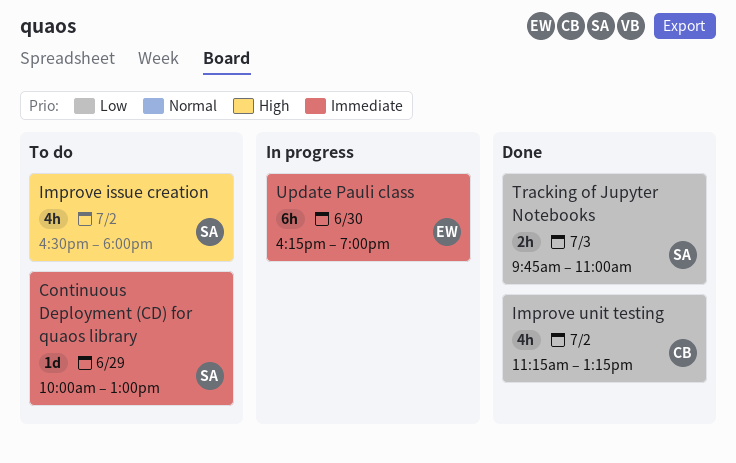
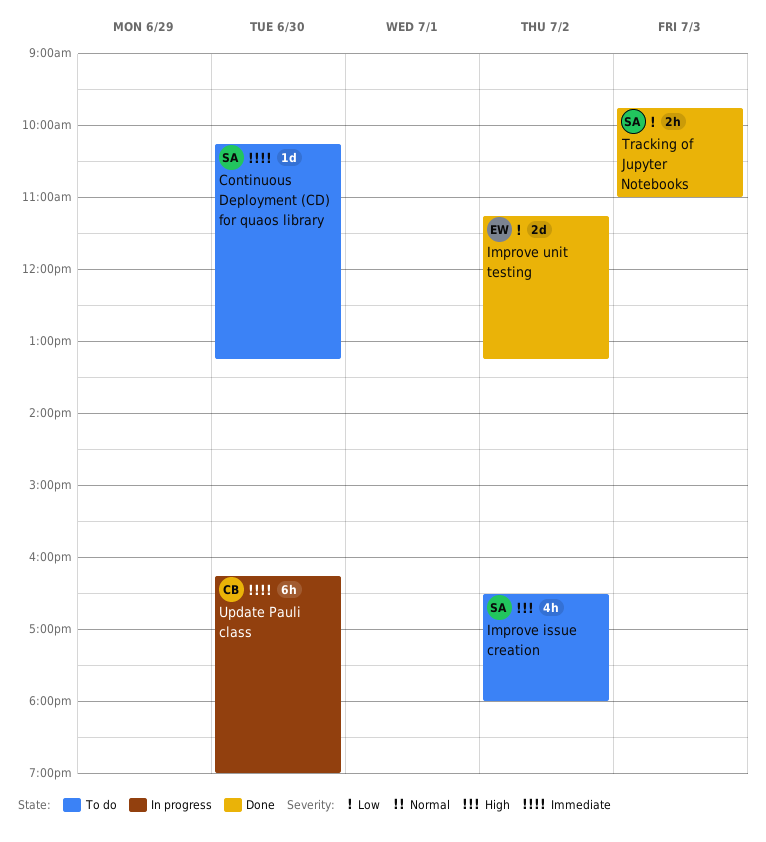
Continuous Deployment (CD) for quaos library, day: Jun 29 -> Jun 30
Continuous Deployment (CD) for quaos library, begins: 10:00 -> 10:15
Continuous Deployment (CD) for quaos library, ends: 13:00 -> 13:15
Improve unit testing, owner: CB -> EW
Improve unit testing, estimate: 4h -> 2d
Update Pauli class, owner: EW -> CB

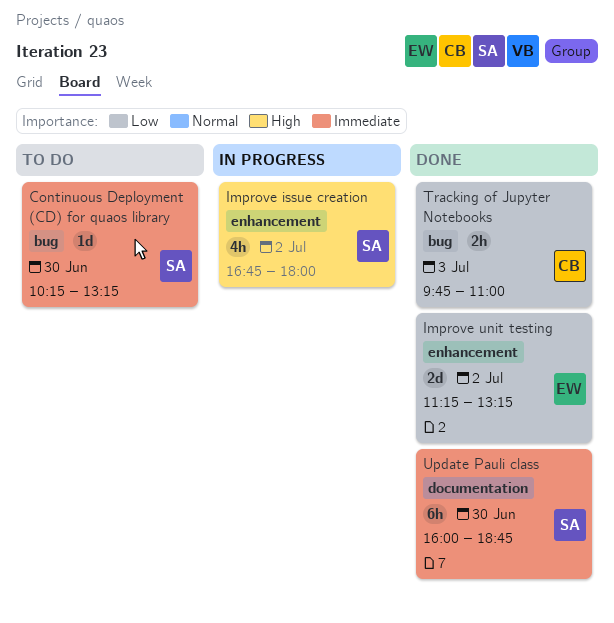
Improve issue creation, status: To do -> In progress
Improve issue creation, begins: 16:30 -> 16:45
Tracking of Jupyter Notebooks, owner: SA -> CB
Update Pauli class, status: In progress -> Done
Update Pauli class, owner: CB -> SA
Update Pauli class, begins: 16:15 -> 16:00
Update Pauli class, ends: 19:00 -> 18:45

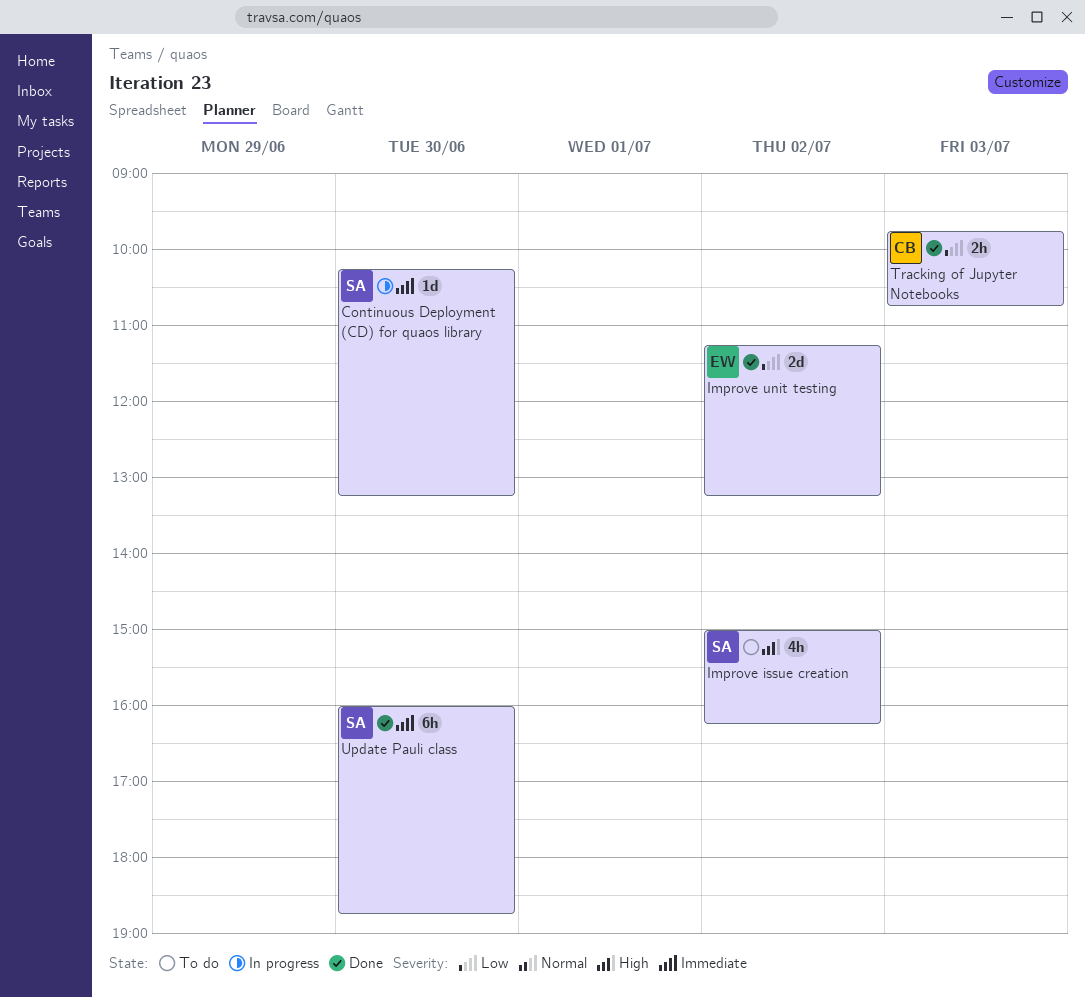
Continuous Deployment (CD) for quaos library, status: To do -> In progress
Improve issue creation, status: In progress -> To do
Improve issue creation, begins: 16:45 -> 15:00
Improve issue creation, ends: 18:00 -> 16:15
Tracking of Jupyter Notebooks, ends: 11:00 -> 10:45

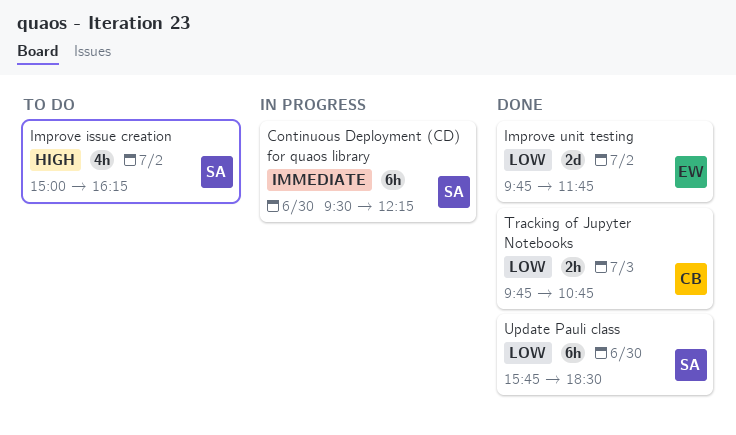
Continuous Deployment (CD) for quaos library, estimate: 1d -> 6h
Continuous Deployment (CD) for quaos library, begins: 10:15 -> 09:30
Continuous Deployment (CD) for quaos library, ends: 13:15 -> 12:15
Improve unit testing, begins: 11:15 -> 09:45
Improve unit testing, ends: 13:15 -> 11:45
Update Pauli class, priority: Immediate -> Low
Update Pauli class, begins: 16:00 -> 15:45
Update Pauli class, ends: 18:45 -> 18:30

